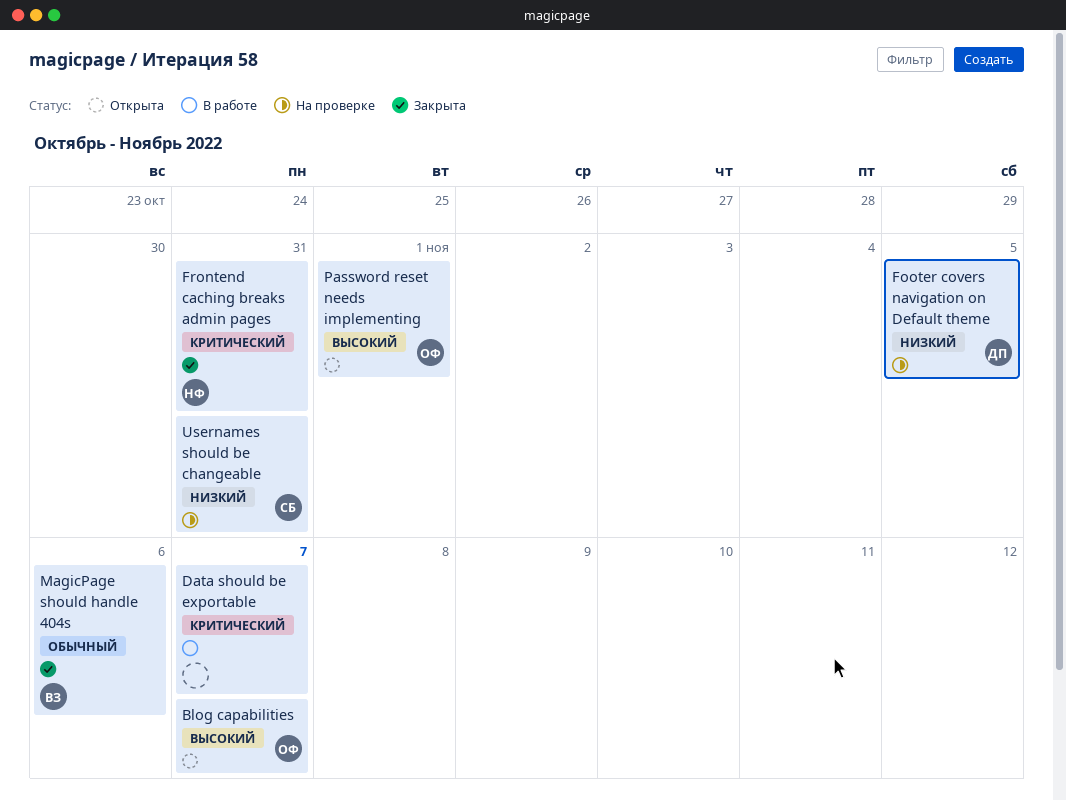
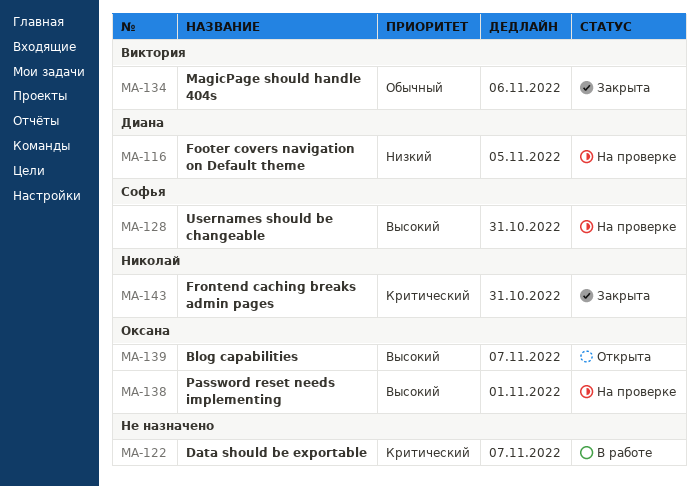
Password reset needs implementing, status: Открыта -> На проверке
Usernames should be changeable, priority: Низкий -> Высокий

